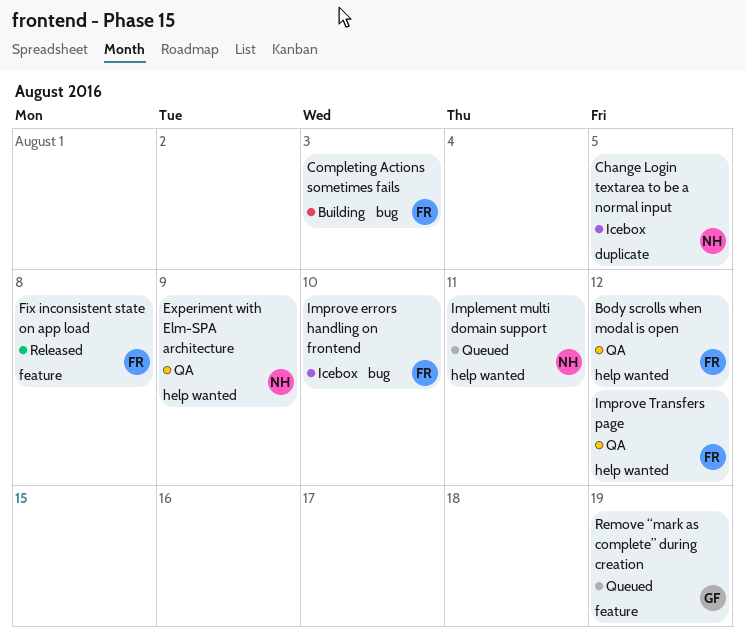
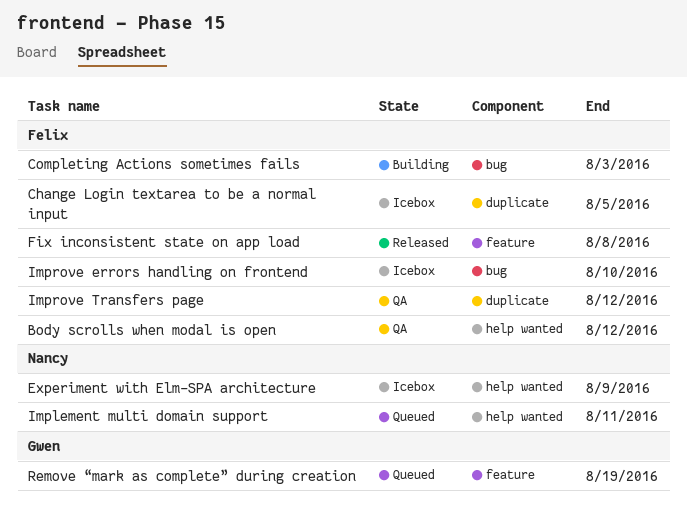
Change Login textarea to be a normal input, owner: Nancy -> Felix
Experiment with Elm-SPA architecture, status: QA -> Icebox
Improve Transfers page, label: help wanted -> duplicate

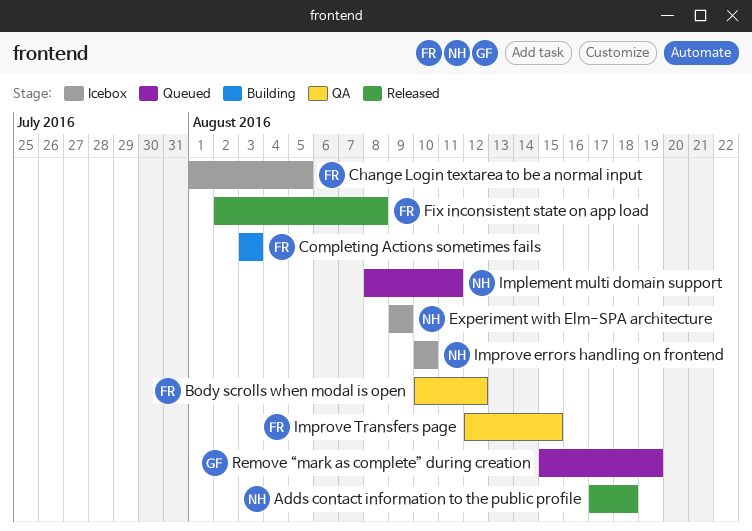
Adds contact information to the public profile: none -> present
Improve errors handling on frontend, owner: Felix -> Nancy
Improve Transfers page, due: Aug 12 -> Aug 15

